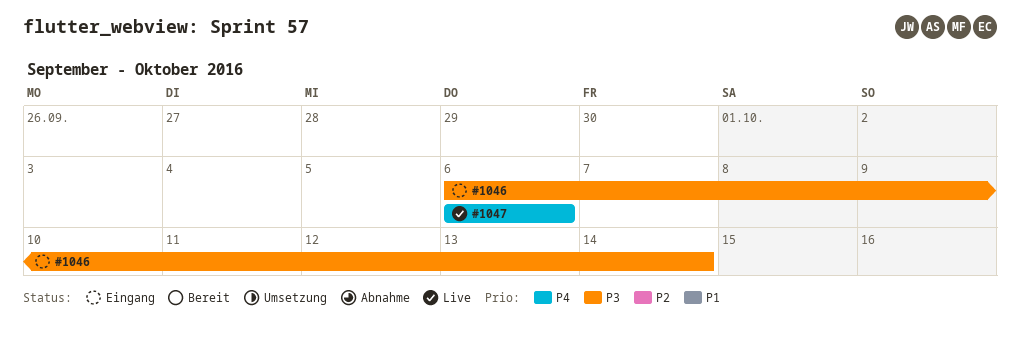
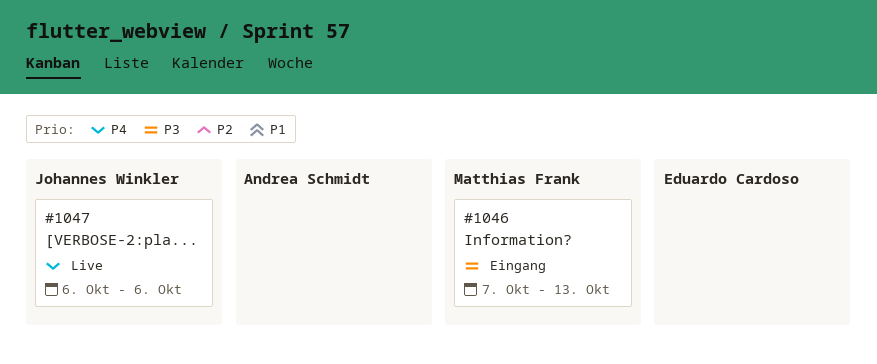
#1046, start: Oct 6 -> Oct 7
#1046, due: Oct 14 -> Oct 13

